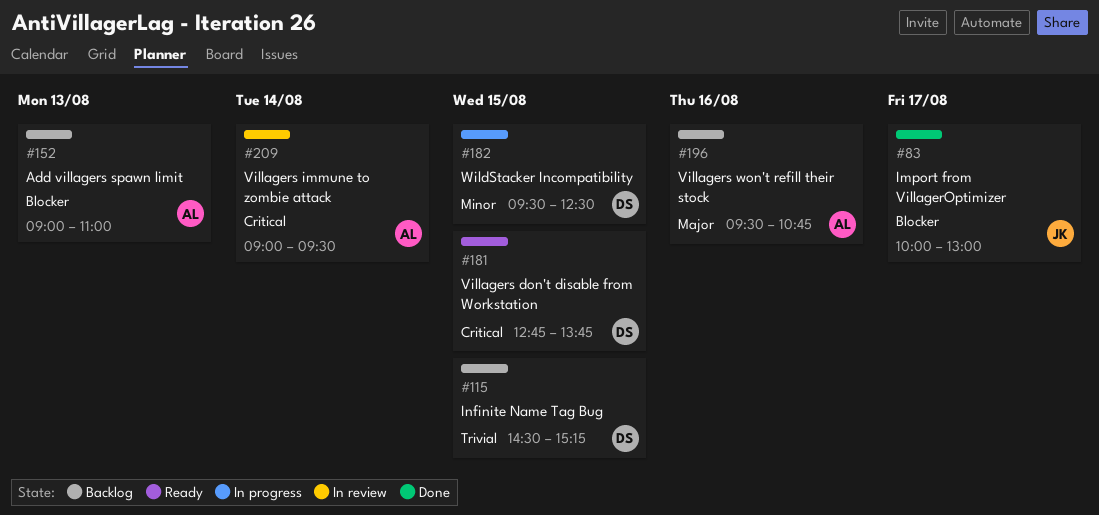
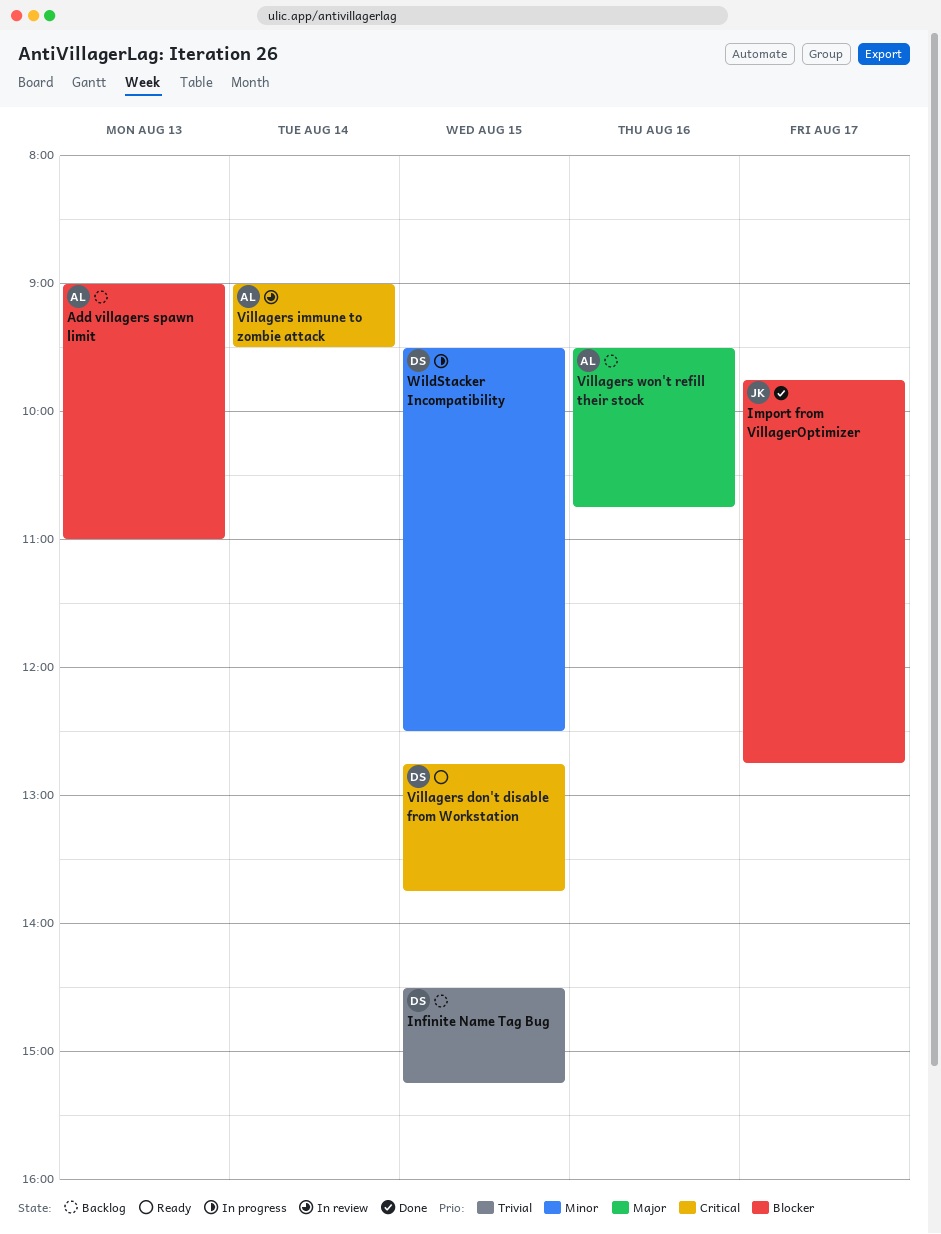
Import from VillagerOptimizer, begins: 10:00 -> 09:45
Import from VillagerOptimizer, ends: 13:00 -> 12:45

